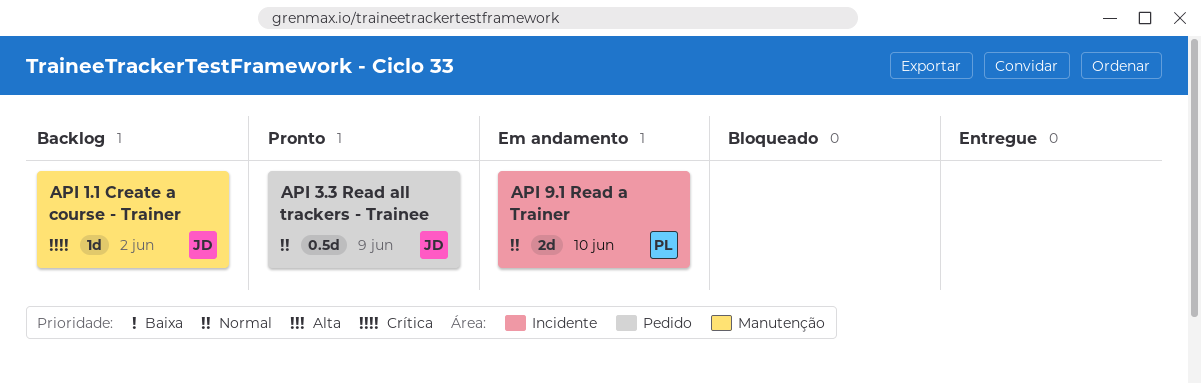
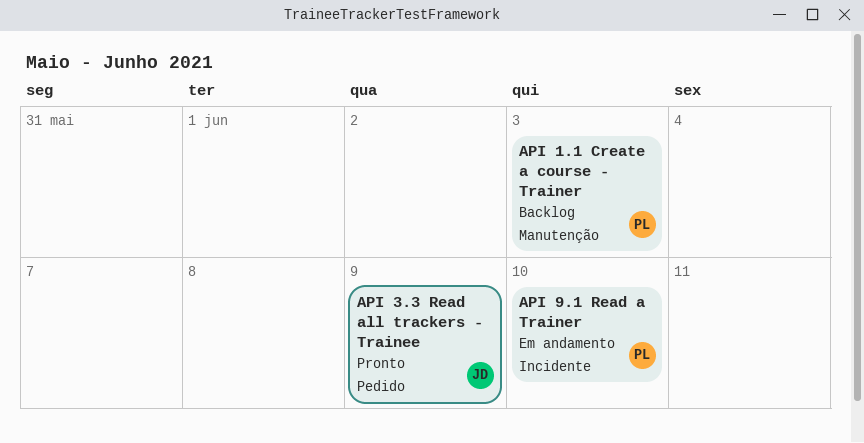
API 1.1 Create a course - Trainer, owner: JD -> PL
API 1.1 Create a course - Trainer, due: Jun 2 -> Jun 3

